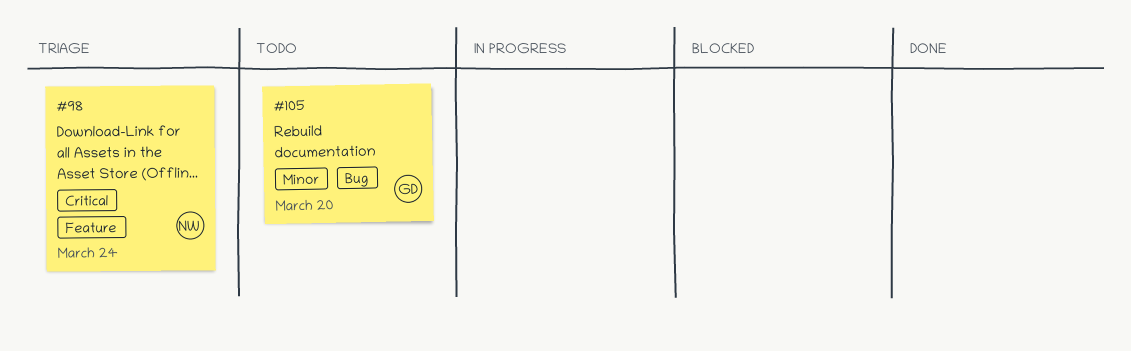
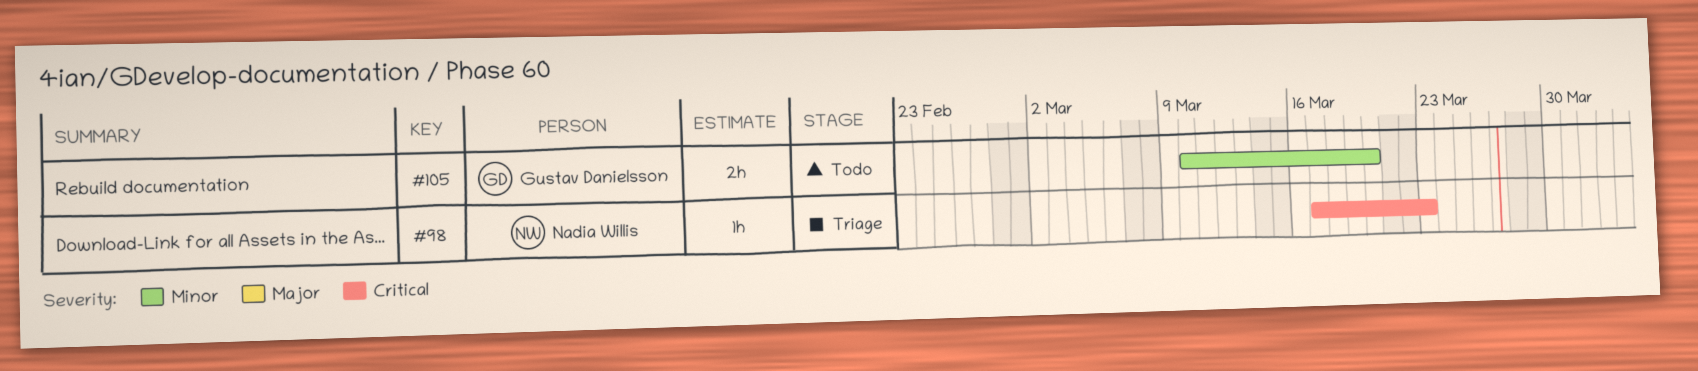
#98, due: Mar 24 -> Mar 23

